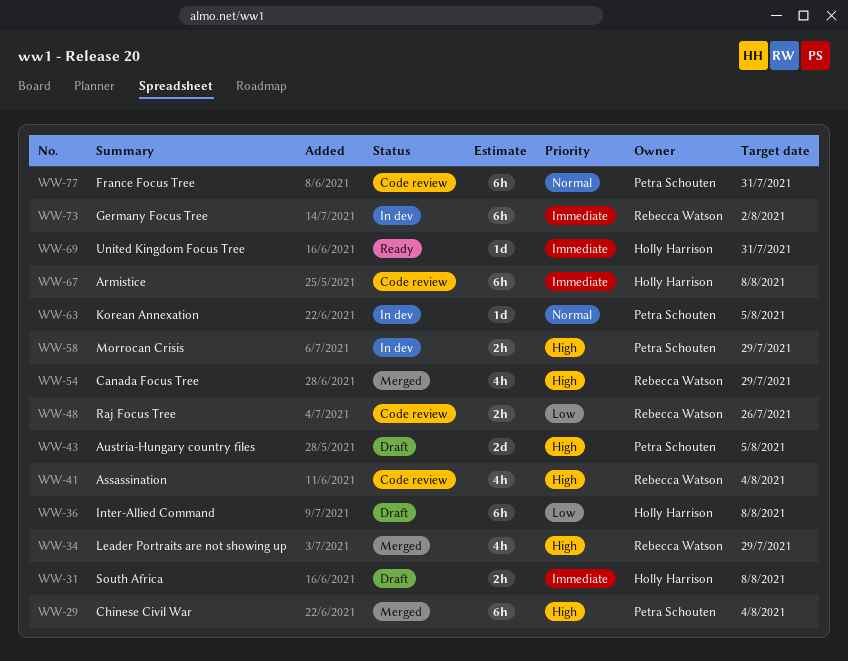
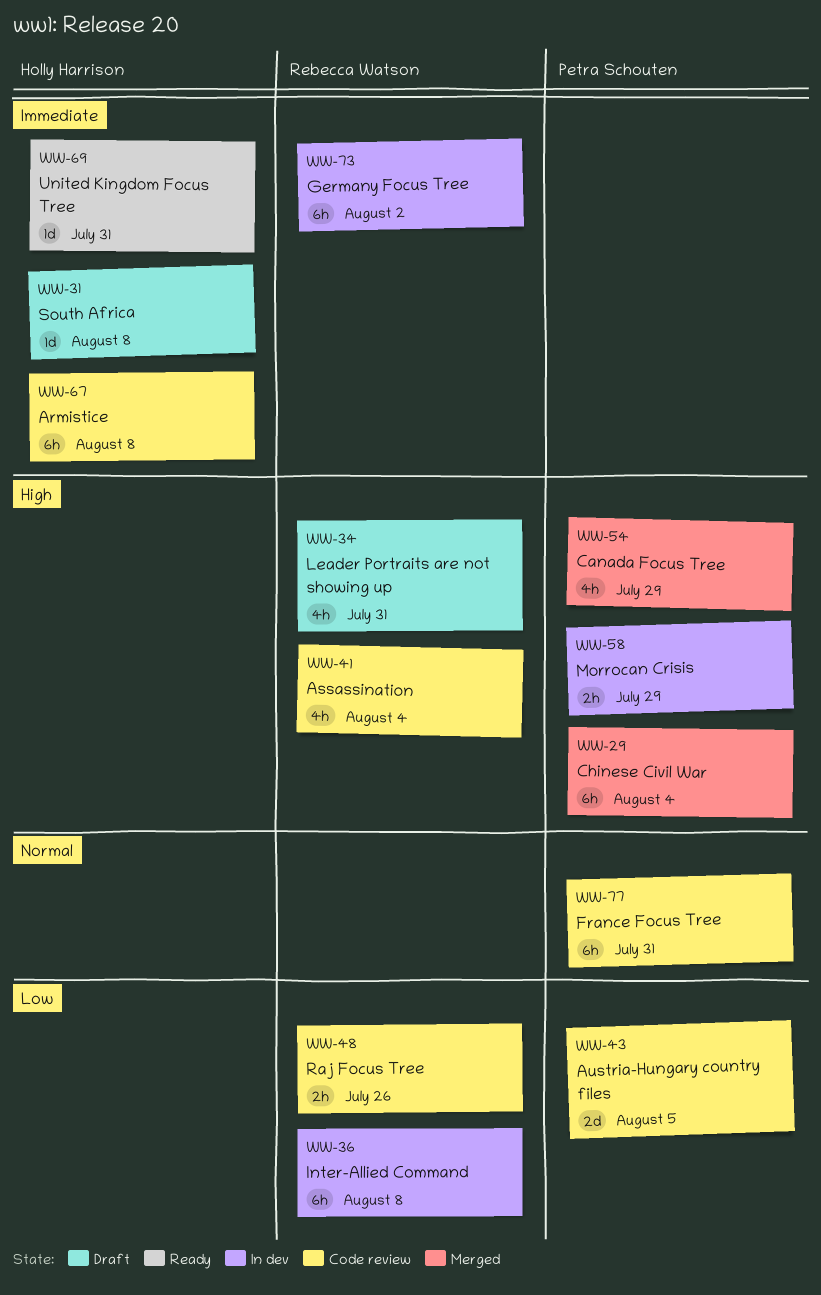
WW-31, estimate: 2h -> 1d
WW-34, status: Merged -> Draft
WW-34, due: Jul 29 -> Jul 31
WW-36, status: Draft -> In dev
WW-36, owner: Holly Harrison -> Rebecca Watson
WW-43, status: Draft -> Code review
WW-43, priority: High -> Low
WW-54, owner: Rebecca Watson -> Petra Schouten
WW-63: present -> none

